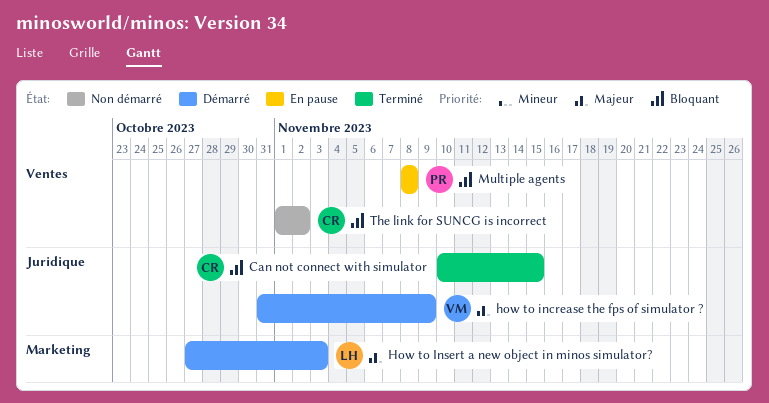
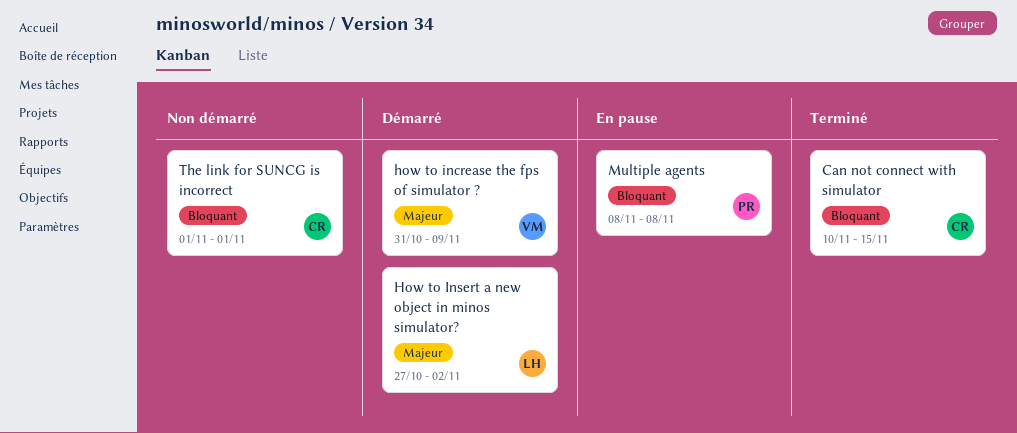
How to Insert a new object in minos simulator?, due: Nov 3 -> Nov 2
The link for SUNCG is incorrect, due: Nov 2 -> Nov 1

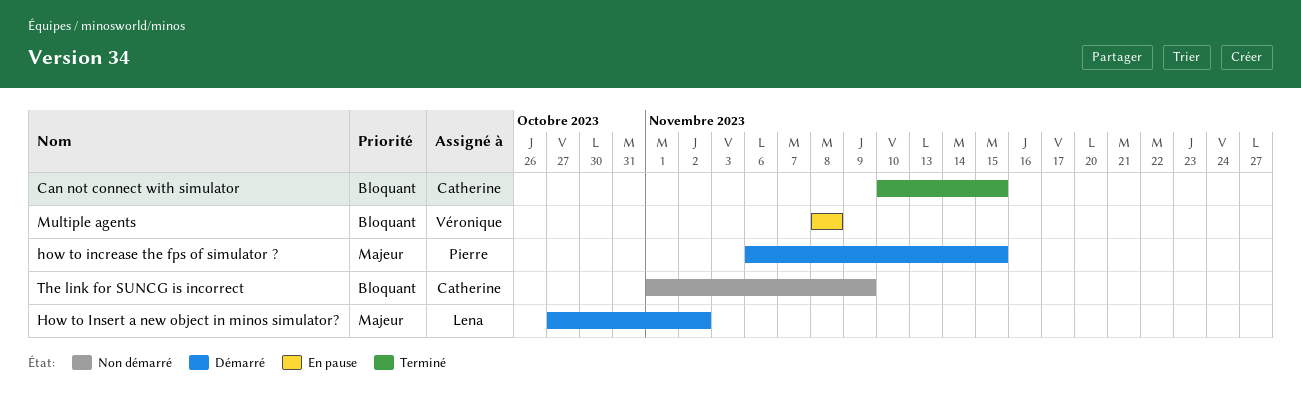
how to increase the fps of simulator ?, owner: Véronique -> Pierre
how to increase the fps of simulator ?, start: Oct 31 -> Nov 6
how to increase the fps of simulator ?, due: Nov 9 -> Nov 15
Multiple agents, owner: Pierre -> Véronique
The link for SUNCG is incorrect, due: Nov 1 -> Nov 9

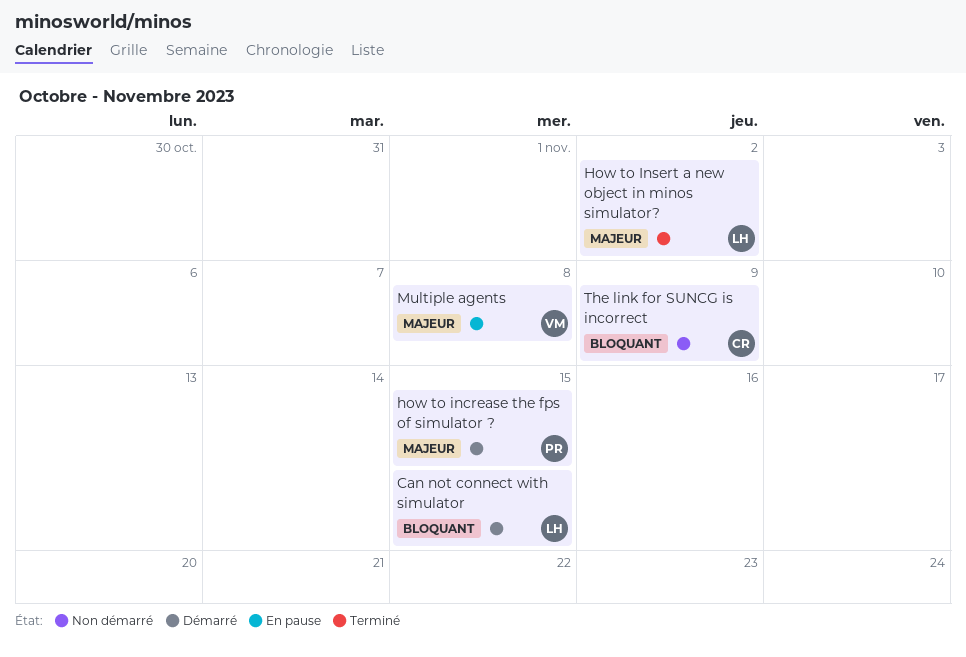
Can not connect with simulator, status: Terminé -> Démarré
Can not connect with simulator, owner: Catherine -> Lena
How to Insert a new object in minos simulator?, status: Démarré -> Terminé
Multiple agents, priority: Bloquant -> Majeur

